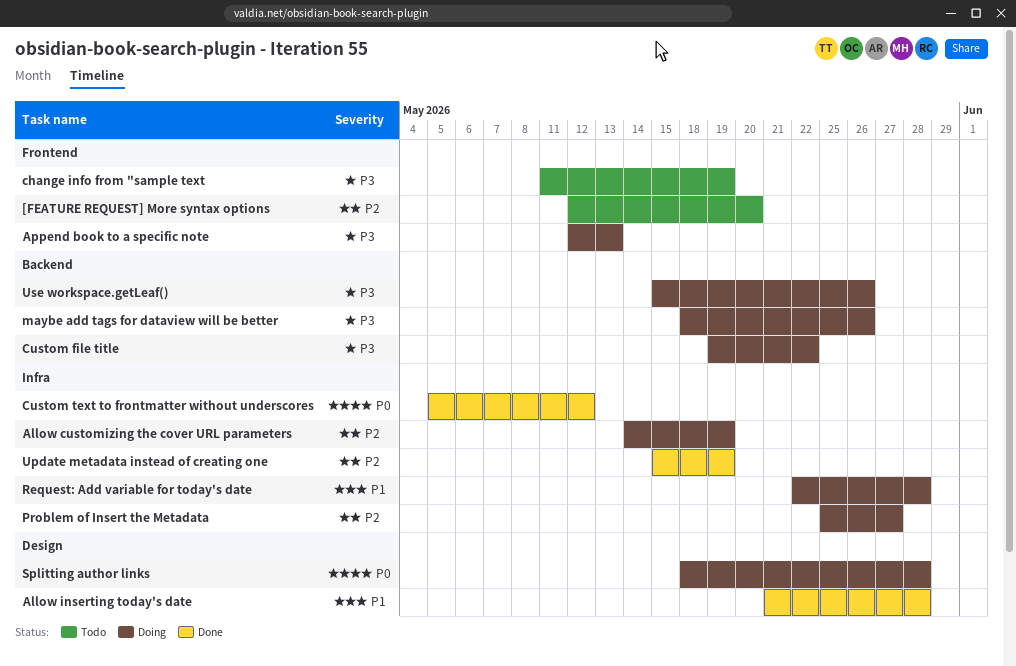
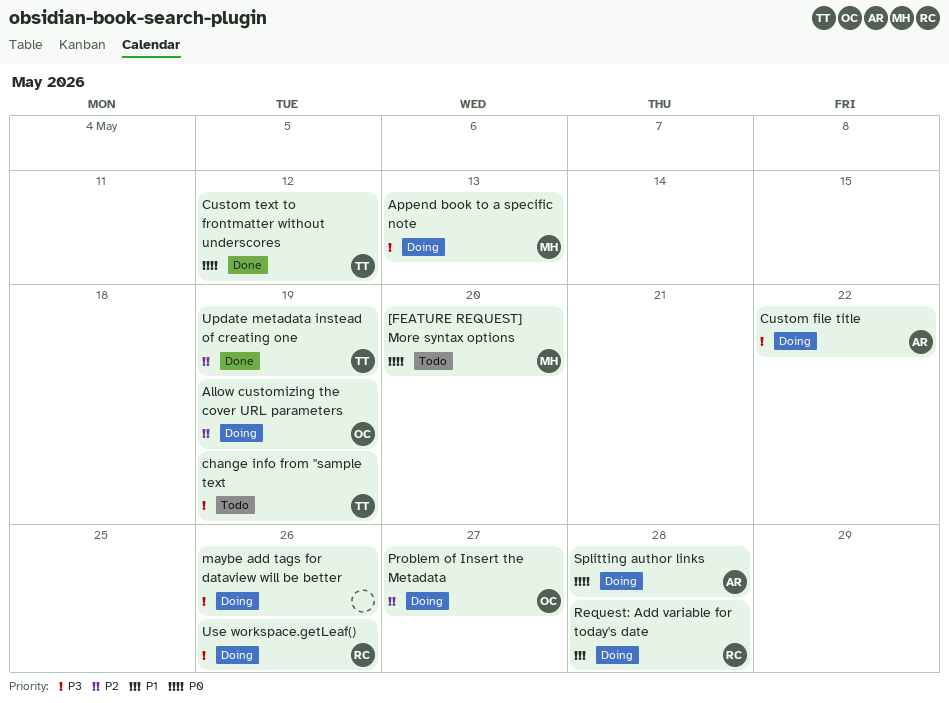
[FEATURE REQUEST] More syntax options, priority: P2 -> P0
Allow inserting today's date: present -> none

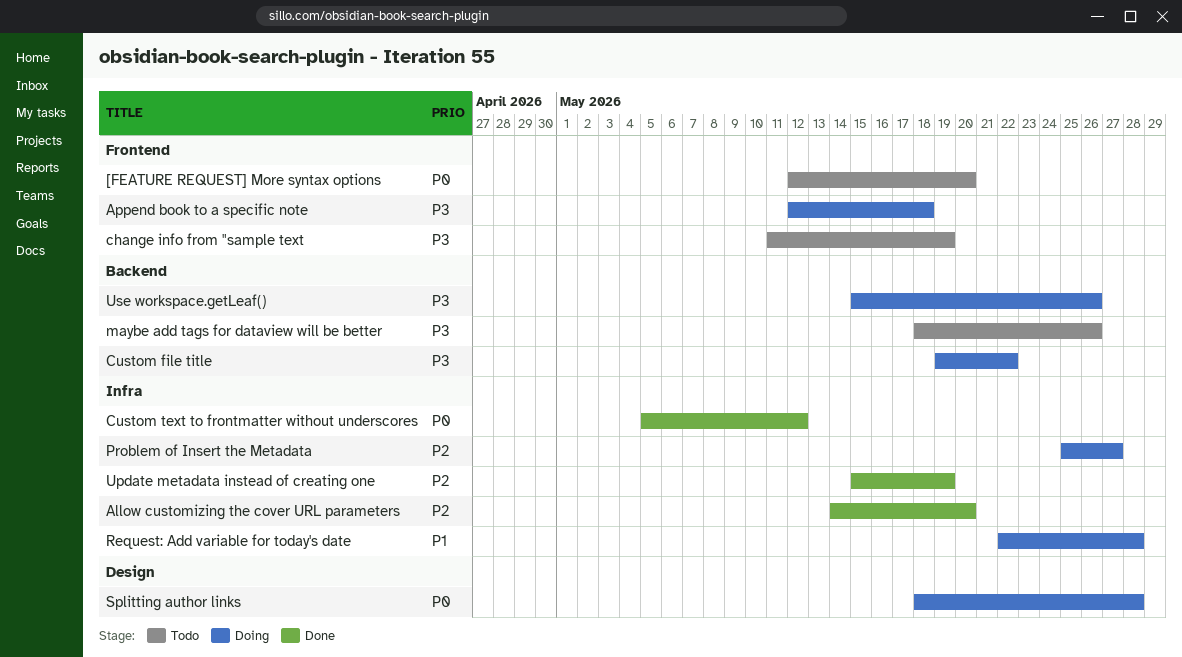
Allow customizing the cover URL parameters, status: Doing -> Done
Allow customizing the cover URL parameters, due: May 19 -> May 20
Append book to a specific note, due: May 13 -> May 18
maybe add tags for dataview will be better, status: Doing -> Todo

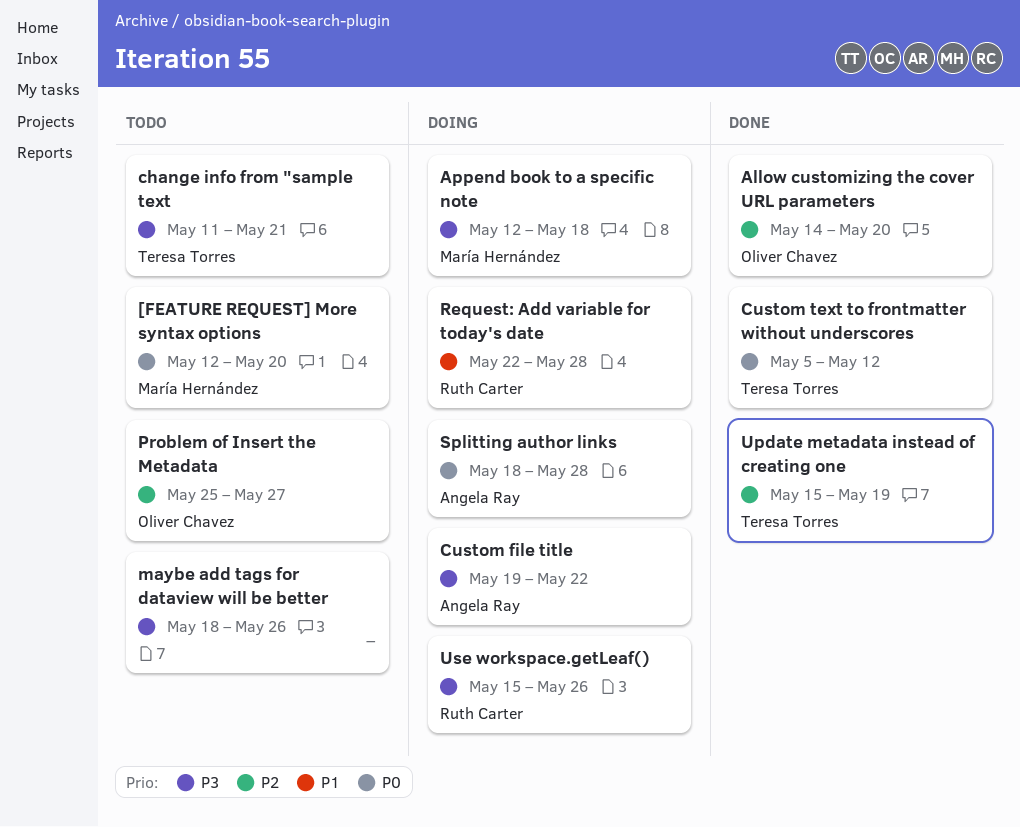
change info from "sample text, due: May 19 -> May 21
Problem of Insert the Metadata, status: Doing -> Todo

